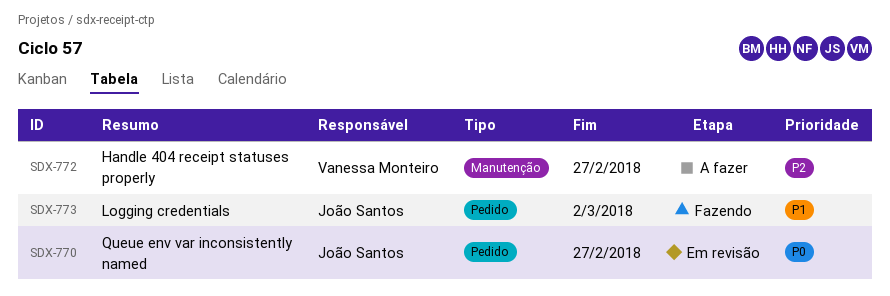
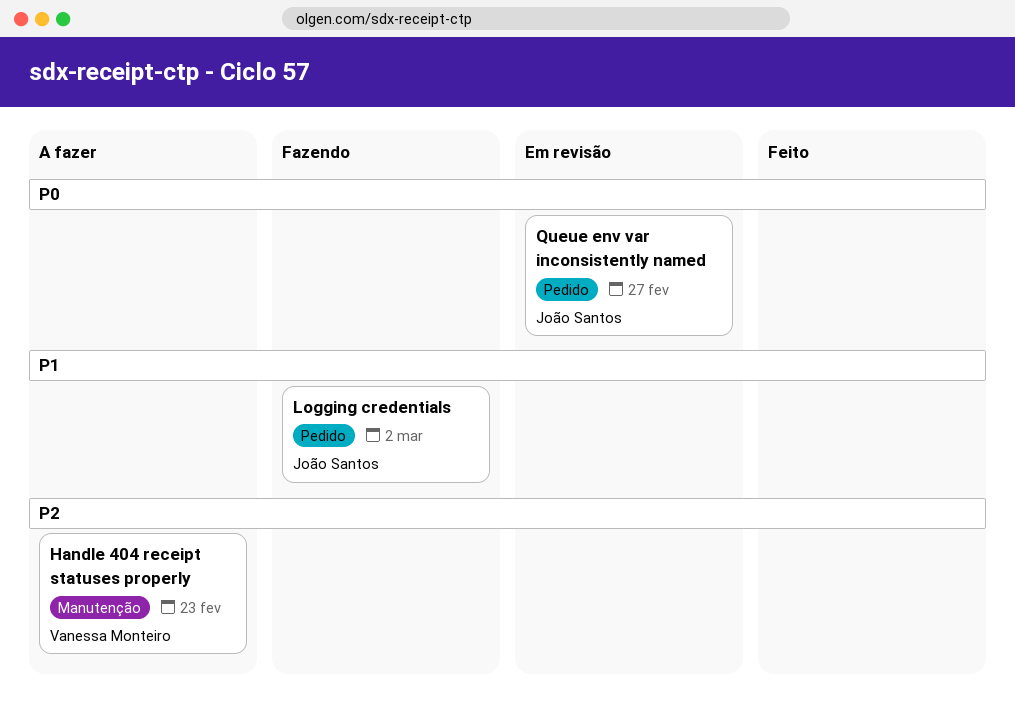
Handle 404 receipt statuses properly, due: Feb 27 -> Feb 23

